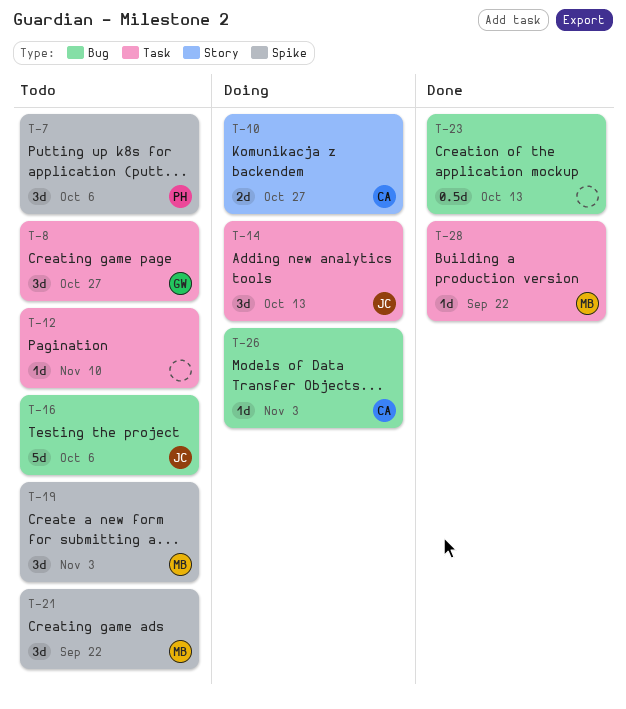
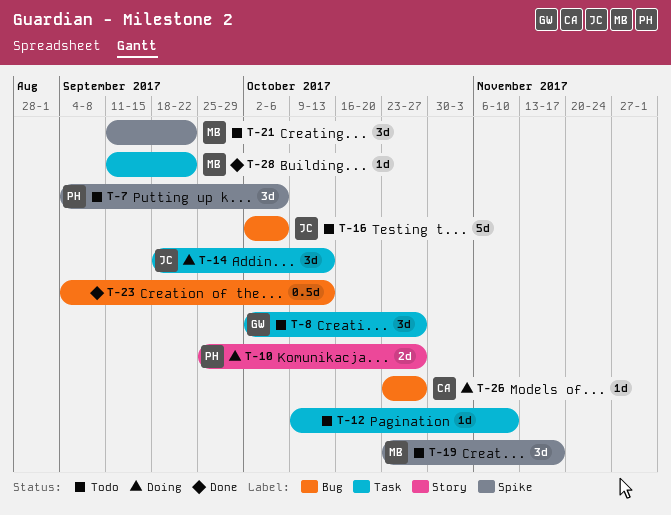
T-10, owner: CA -> PH
T-19, due: Nov 3 -> Nov 17
T-26, due: Nov 3 -> Oct 27

